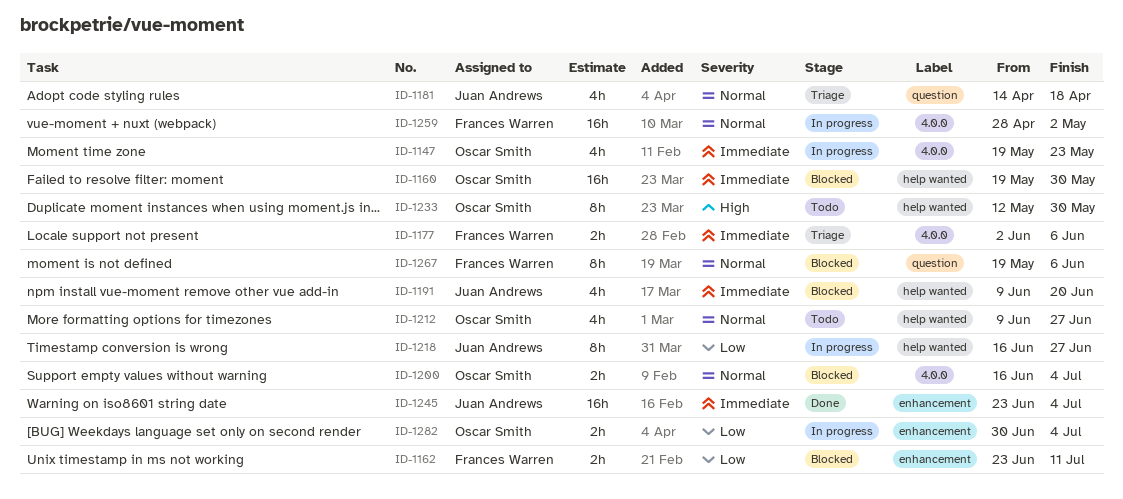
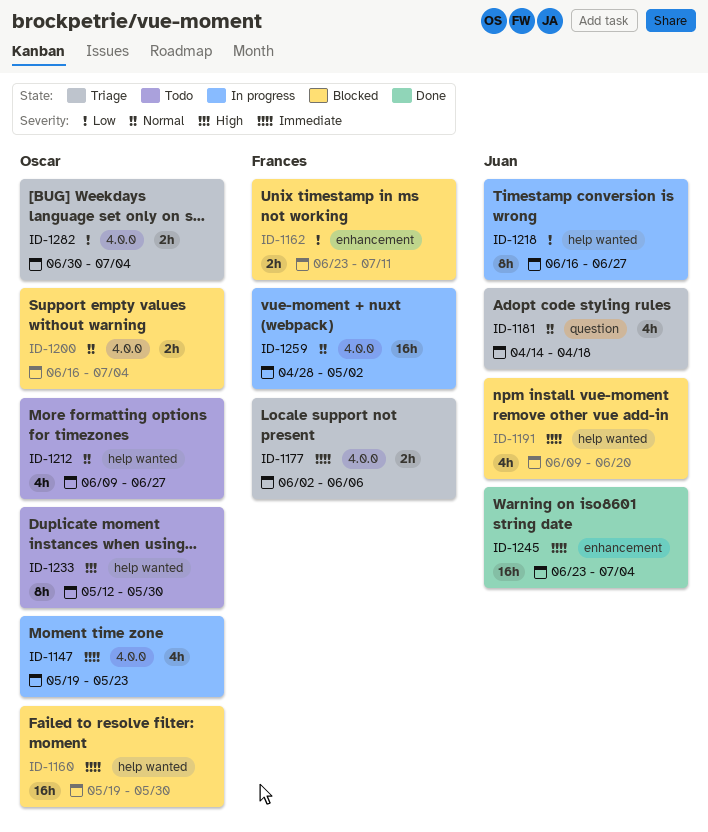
ID-1267: present -> none
ID-1282, status: In progress -> Triage
ID-1282, label: enhancement -> 4.0.0

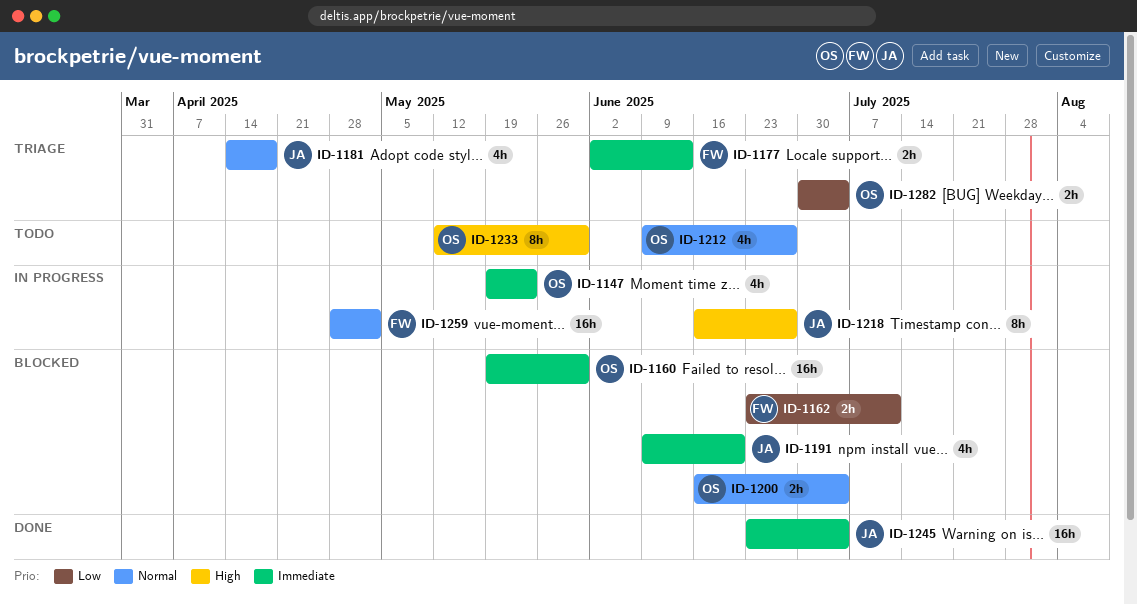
ID-1177, due: Jun 6 -> Jun 13
ID-1218, priority: Low -> High

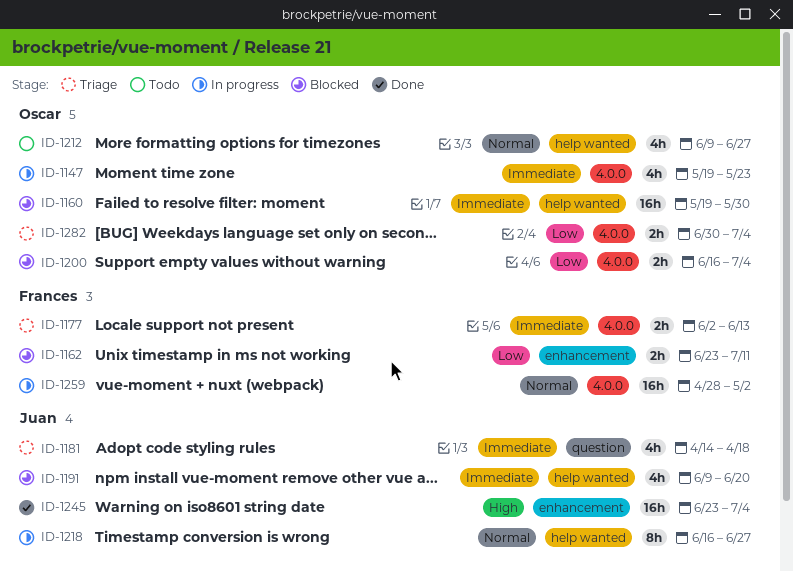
ID-1181, priority: Normal -> Immediate
ID-1200, priority: Normal -> Low
ID-1218, priority: High -> Normal
ID-1233: present -> none
ID-1245, priority: Immediate -> High

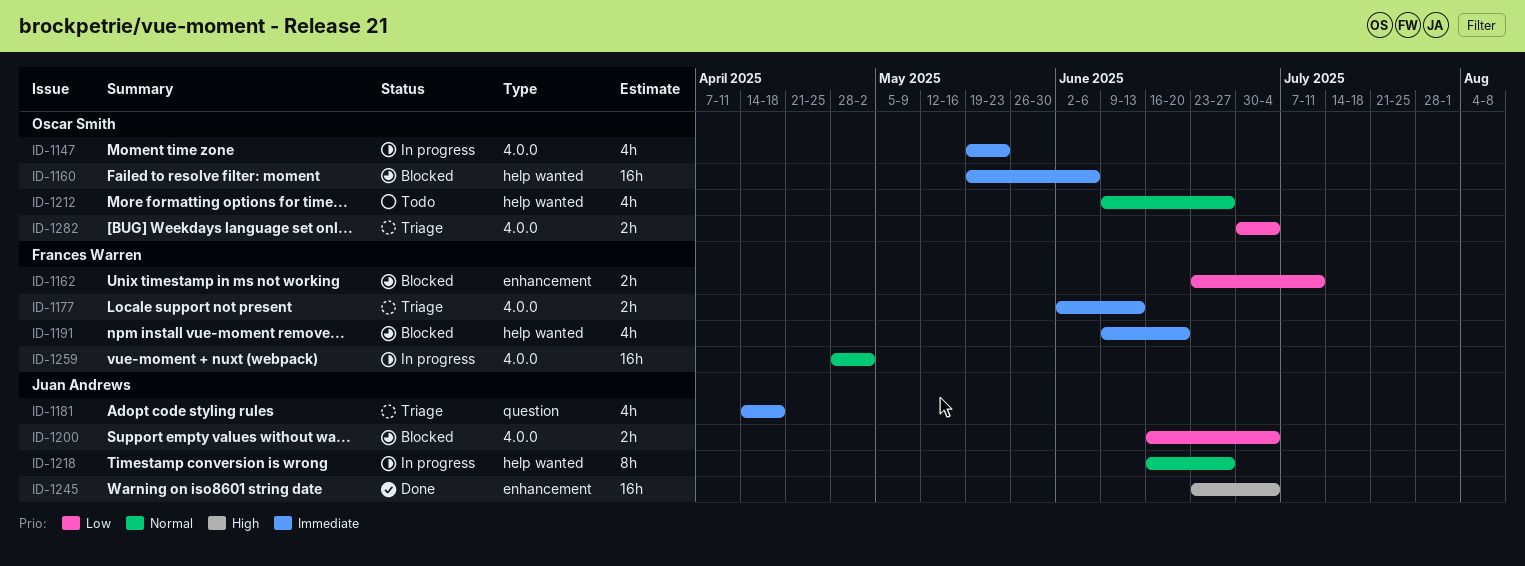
ID-1160, due: May 30 -> Jun 6
ID-1191, owner: Juan Andrews -> Frances Warren
ID-1200, owner: Oscar Smith -> Juan Andrews

